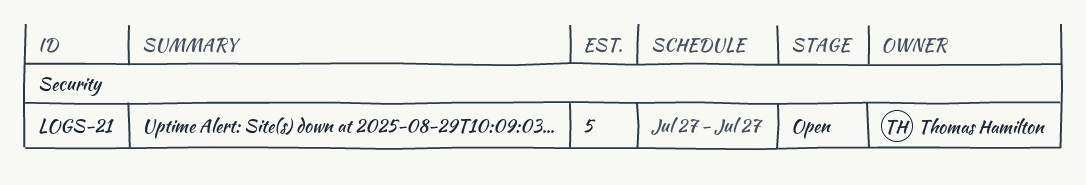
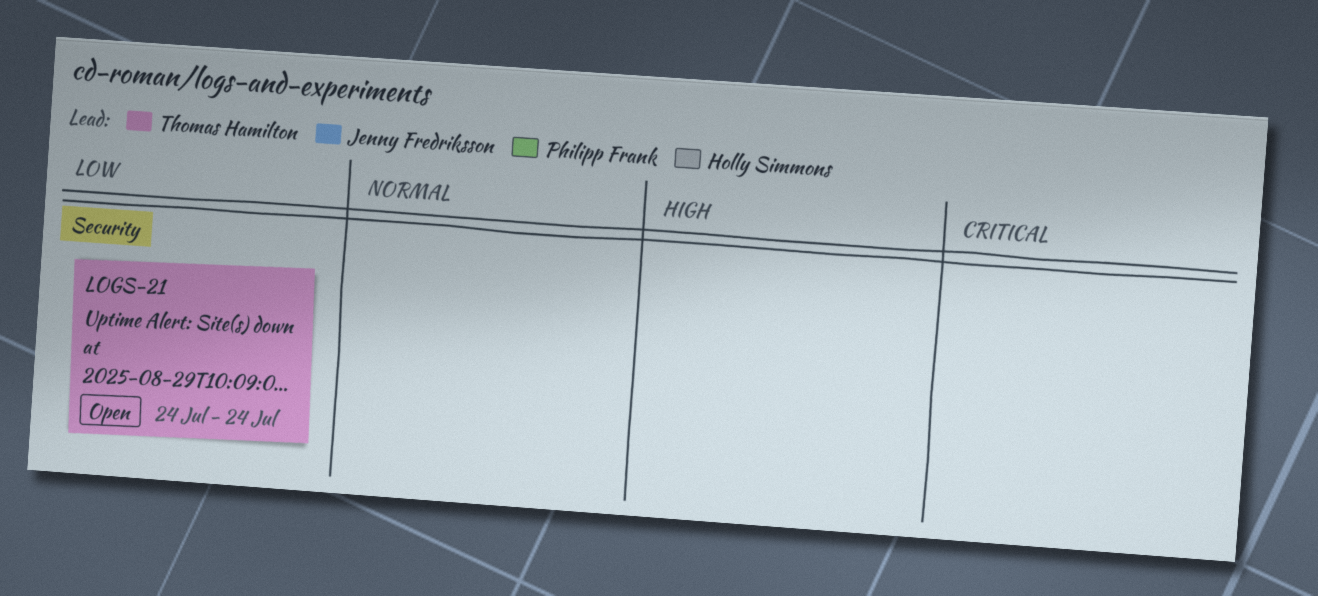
LOGS-21, start: Jul 27 -> Jul 24
LOGS-21, due: Jul 27 -> Jul 24

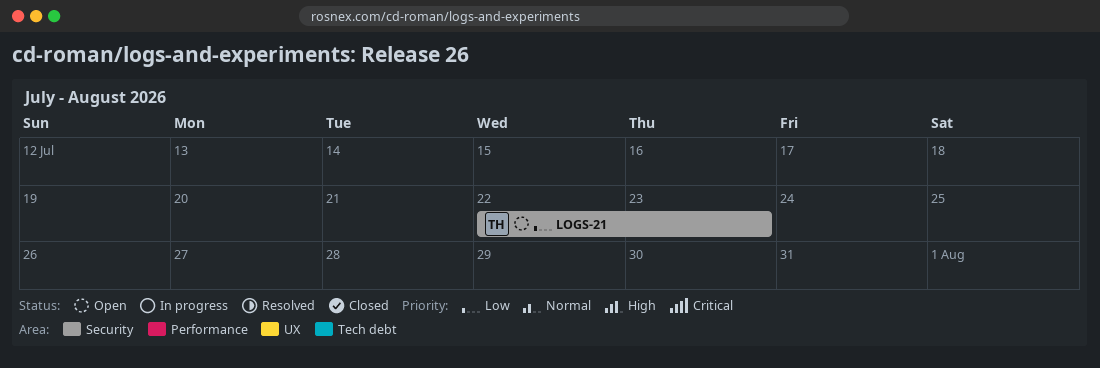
LOGS-21, start: Jul 24 -> Jul 22
LOGS-21, due: Jul 24 -> Jul 23

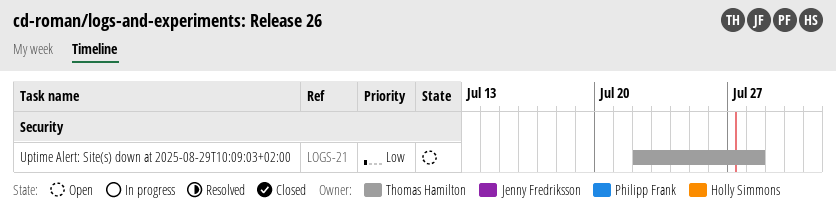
LOGS-21, due: Jul 23 -> Jul 28

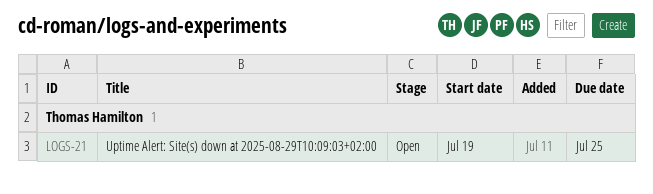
LOGS-21, start: Jul 22 -> Jul 19
LOGS-21, due: Jul 28 -> Jul 25

